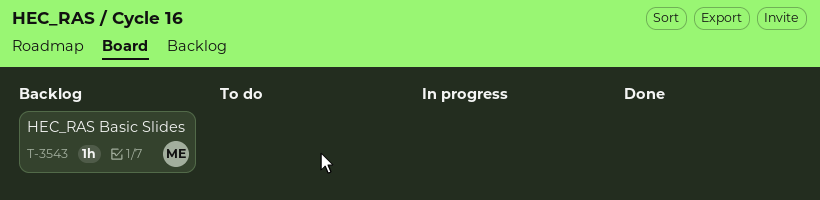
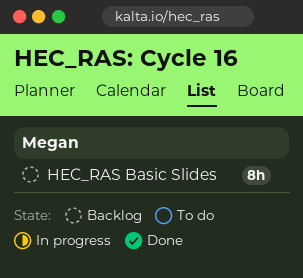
HEC_RAS Basic Slides, estimate: 1h -> 8h

